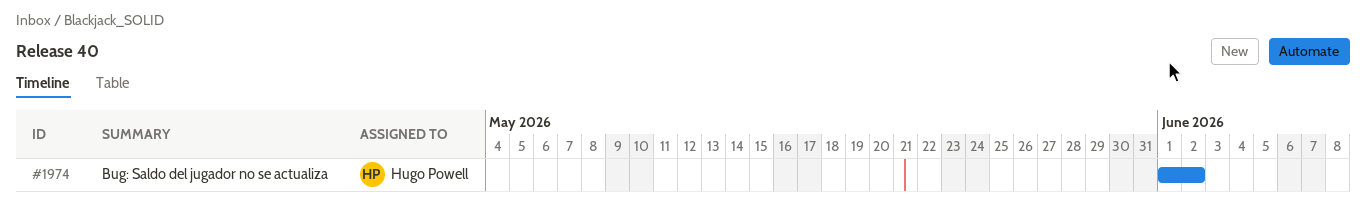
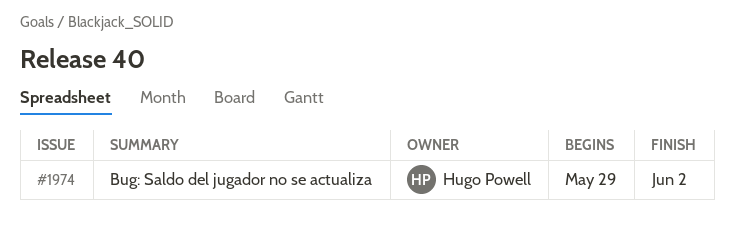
#1974, start: Jun 1 -> May 29

